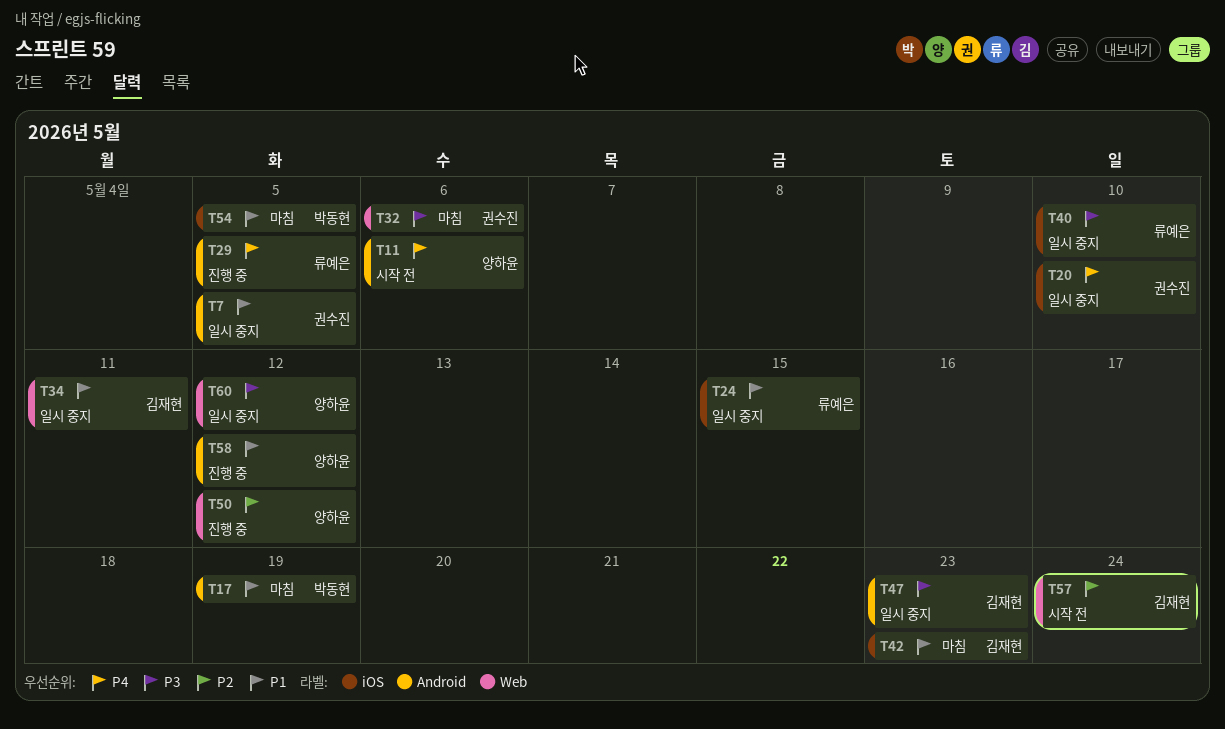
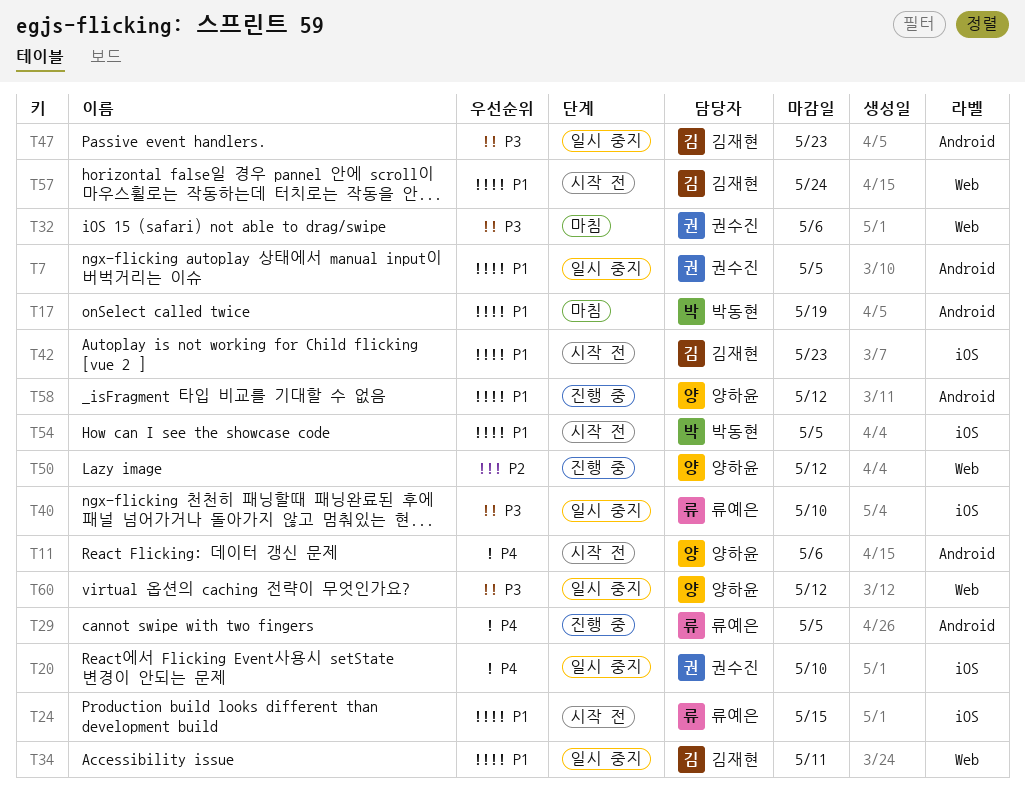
T24, status: 일시 중지 -> 시작 전
T42, status: 마침 -> 시작 전
T54, status: 마침 -> 시작 전
T57, priority: P2 -> P1

